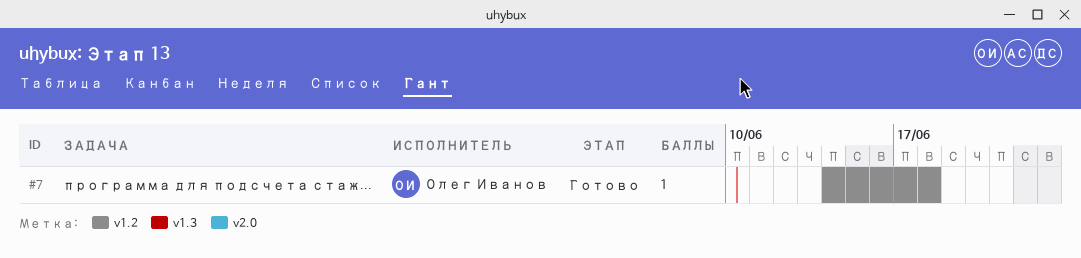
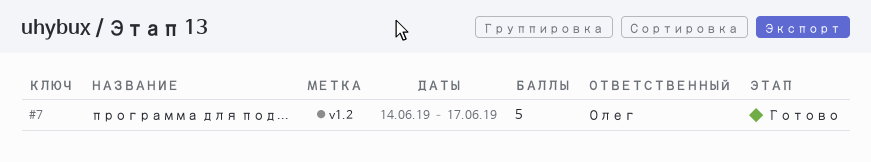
#7, estimate: 1 -> 5
#7, due: Jun 18 -> Jun 17

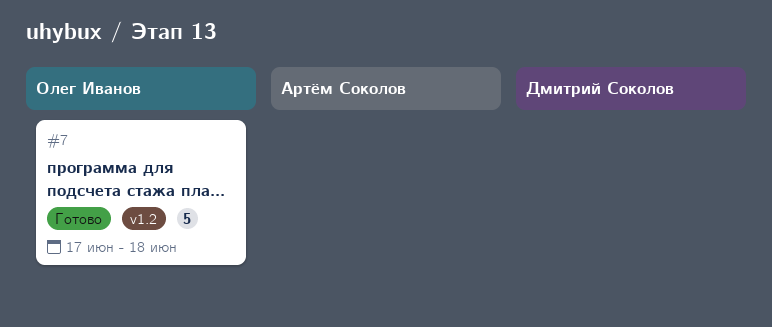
#7, start: Jun 14 -> Jun 17
#7, due: Jun 17 -> Jun 18

